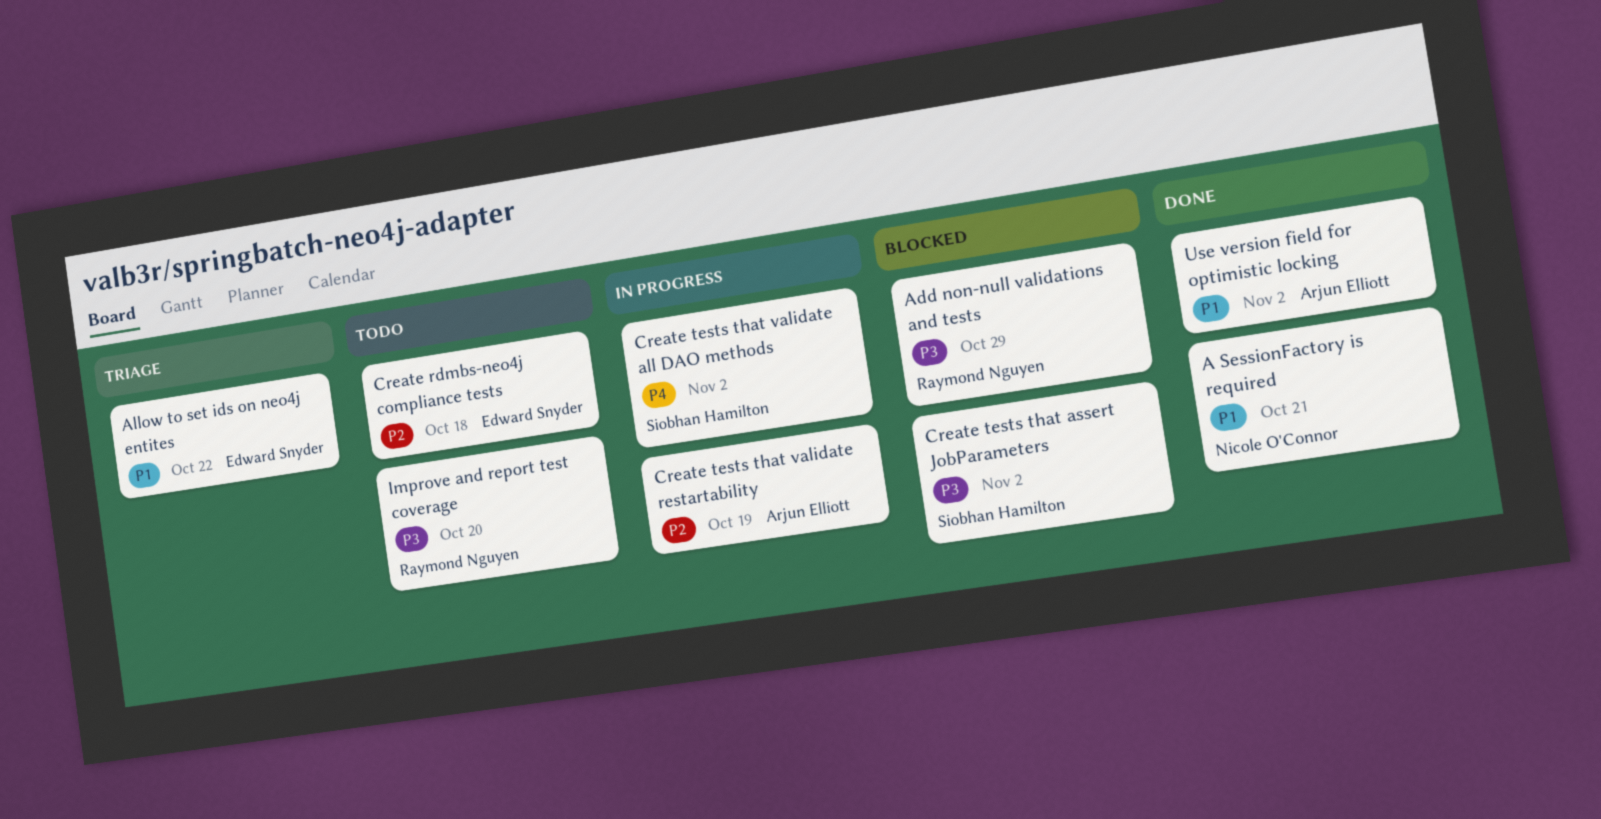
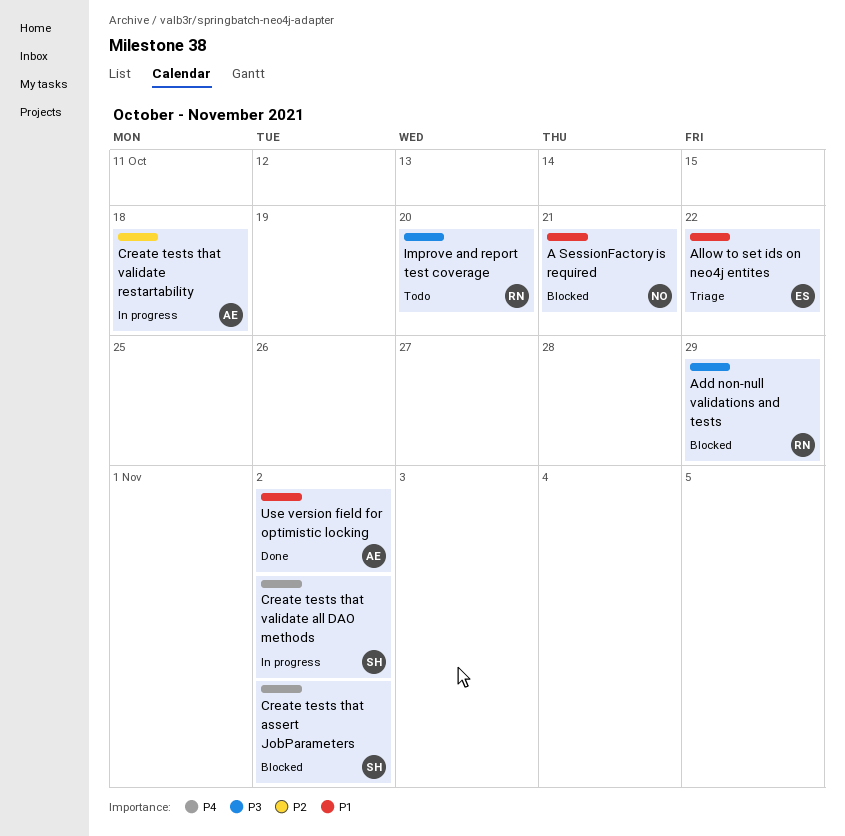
A SessionFactory is required, status: Done -> Blocked
Create rdmbs-neo4j compliance tests: present -> none
Create tests that assert JobParameters, priority: P3 -> P4
Create tests that validate restartability, due: Oct 19 -> Oct 18

